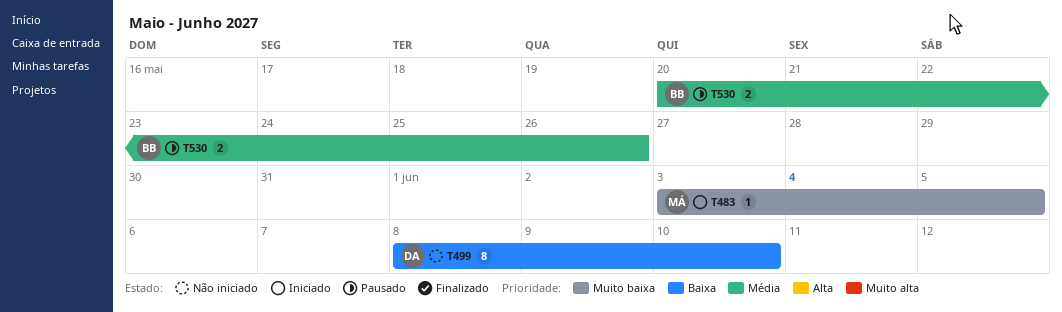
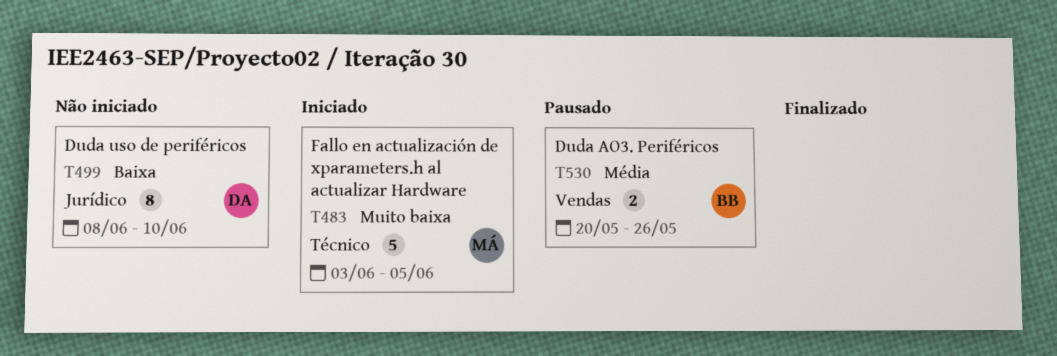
T483, estimate: 1 -> 5

